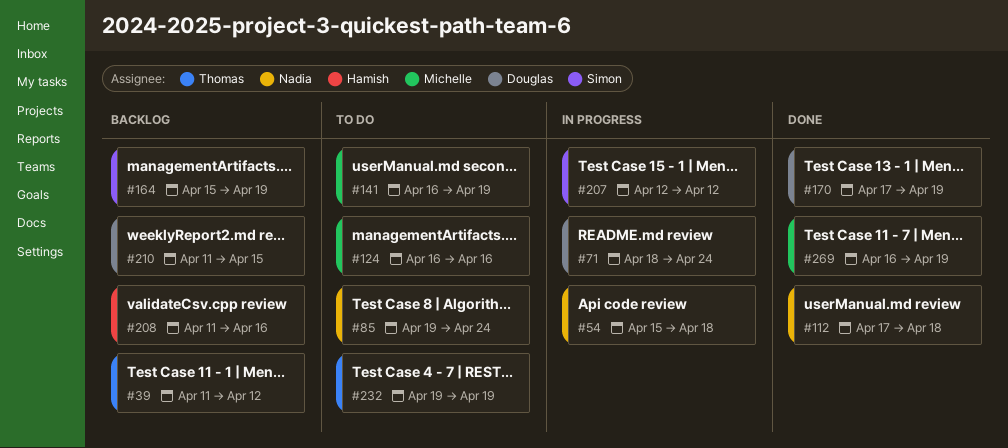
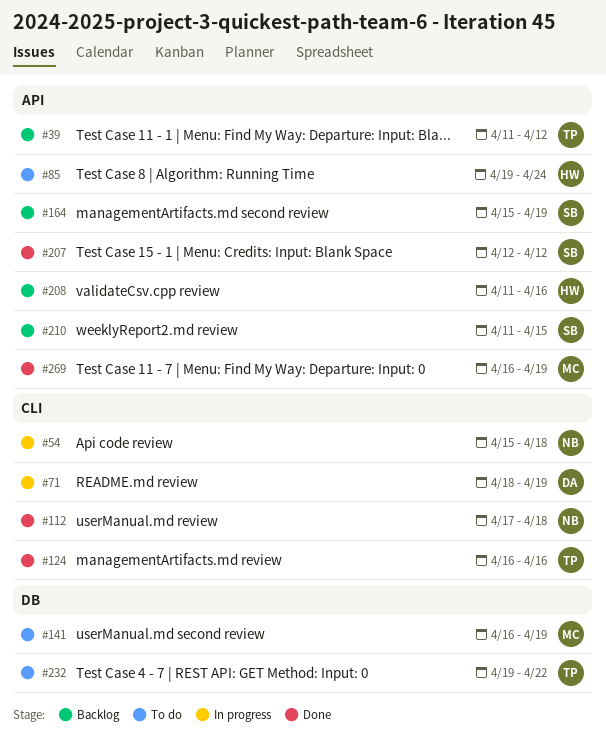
#71, due: Apr 24 -> Apr 19
#85, owner: Nadia -> Hamish
#124, status: To do -> Done
#124, owner: Michelle -> Thomas
#170: present -> none
#207, status: In progress -> Done
#210, owner: Douglas -> Simon
#232, due: Apr 19 -> Apr 22

